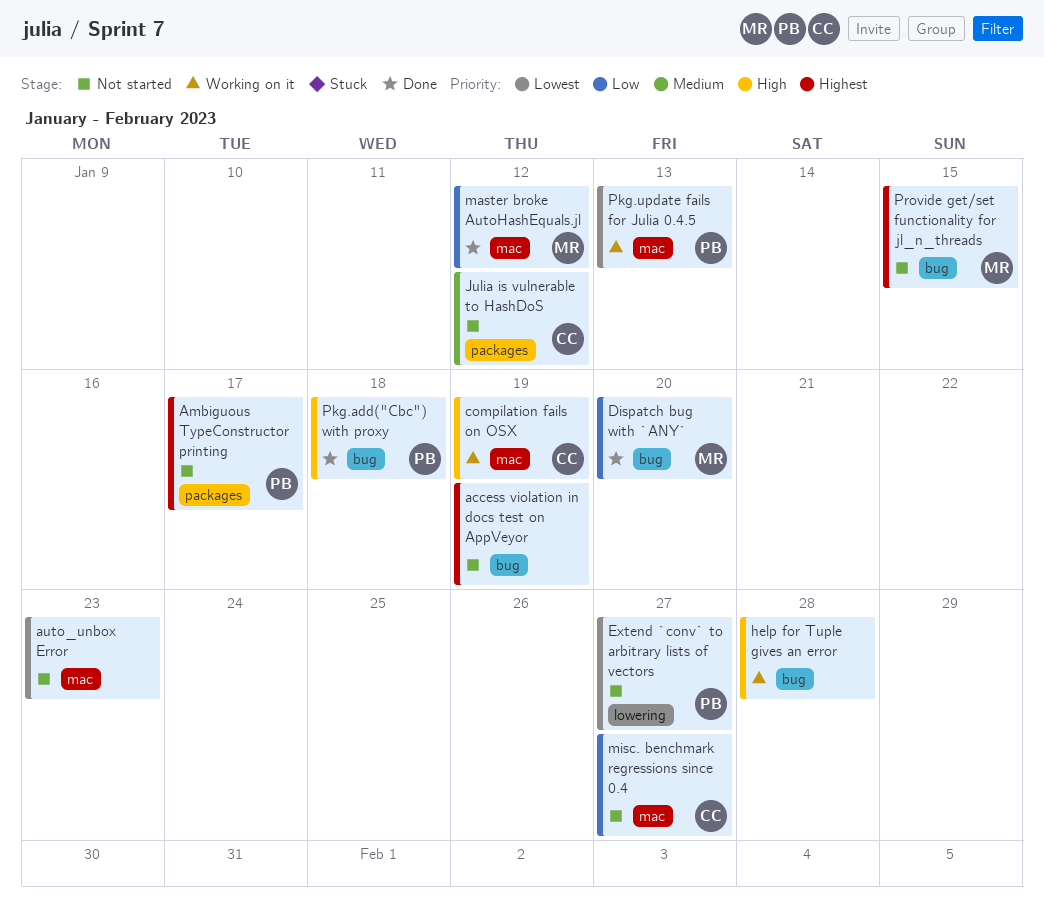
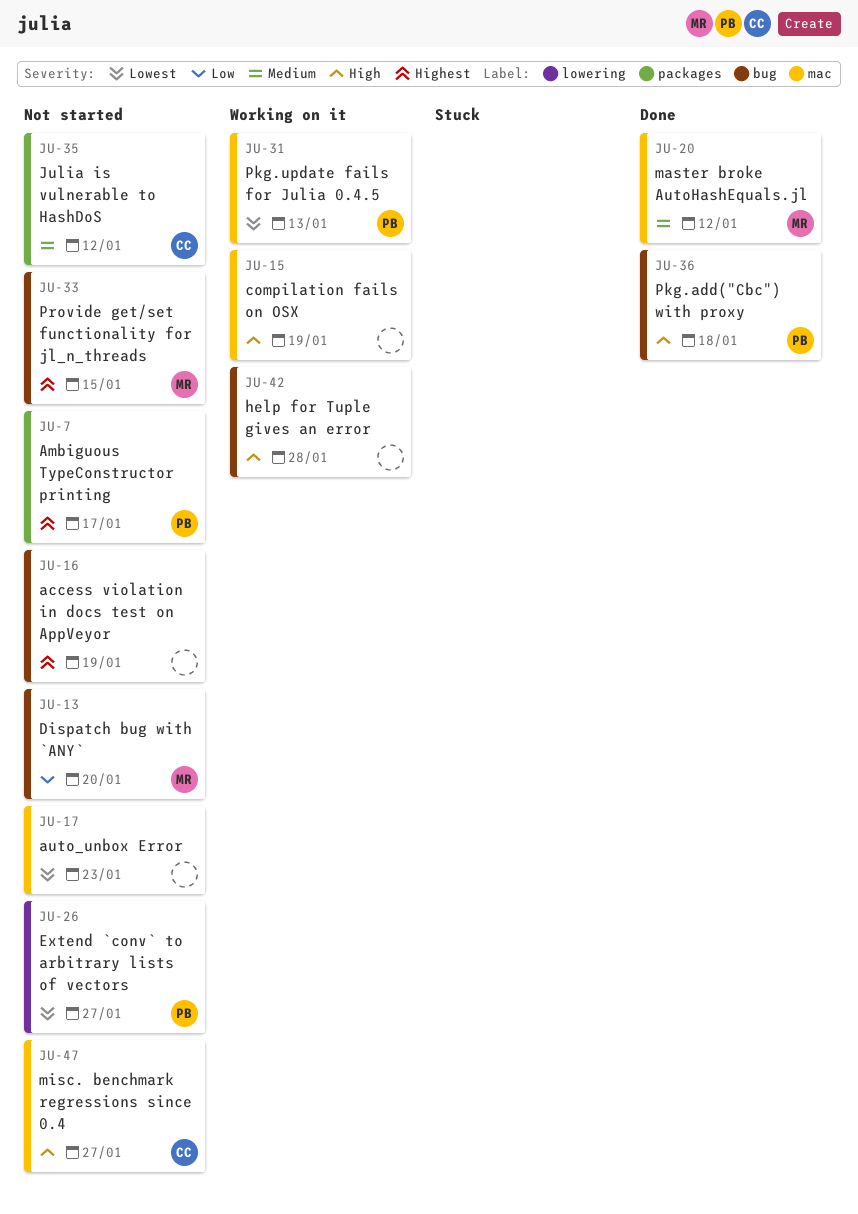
compilation fails on OSX, owner: CC -> none
Dispatch bug with `ANY`, status: Done -> Not started
master broke AutoHashEquals.jl, priority: Low -> Medium
misc. benchmark regressions since 0.4, priority: Low -> High

